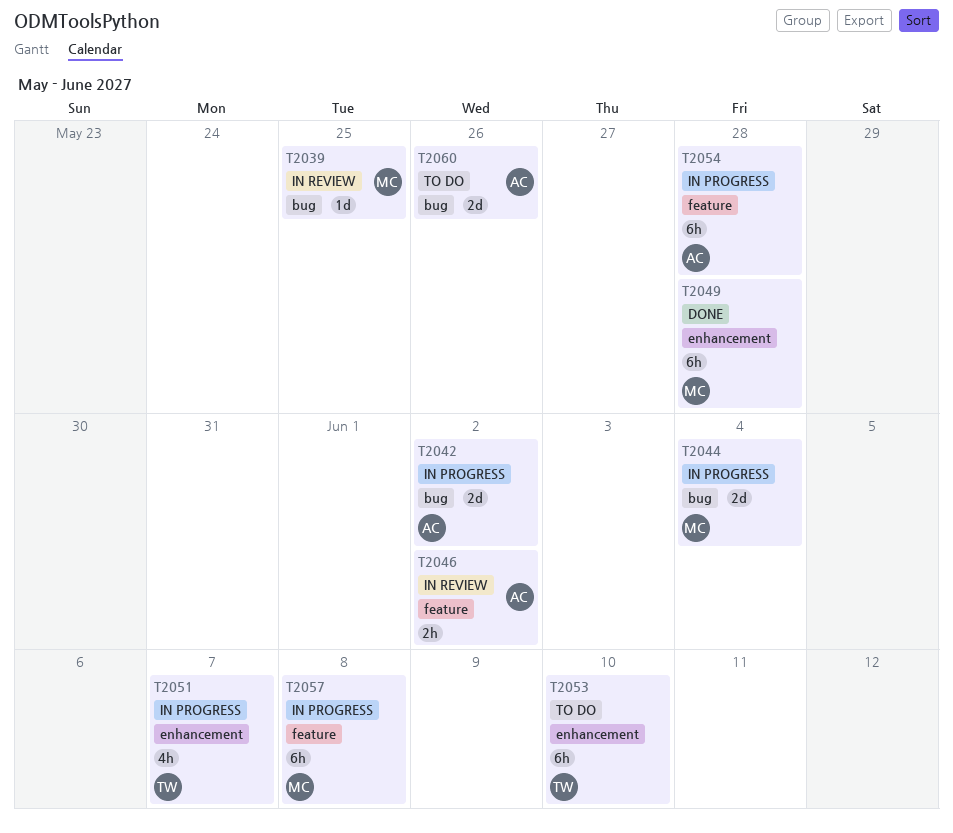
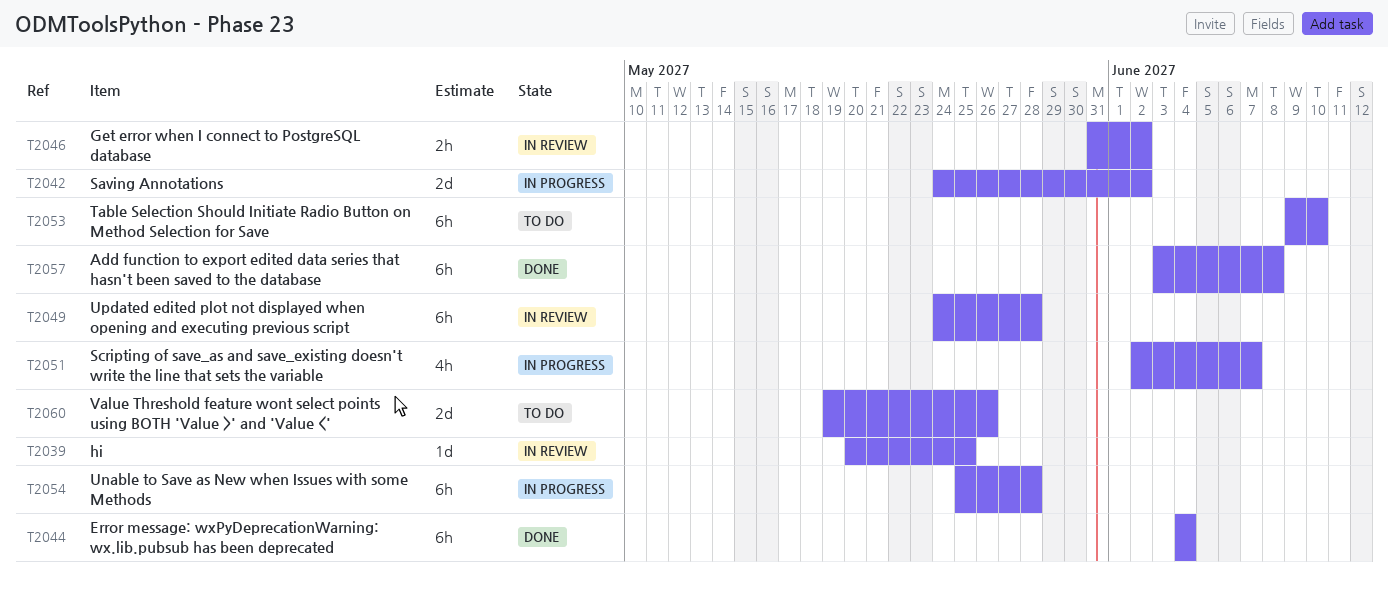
T2044, status: In progress -> Done
T2044, estimate: 2d -> 6h
T2049, status: Done -> In review
T2057, status: In progress -> Done

